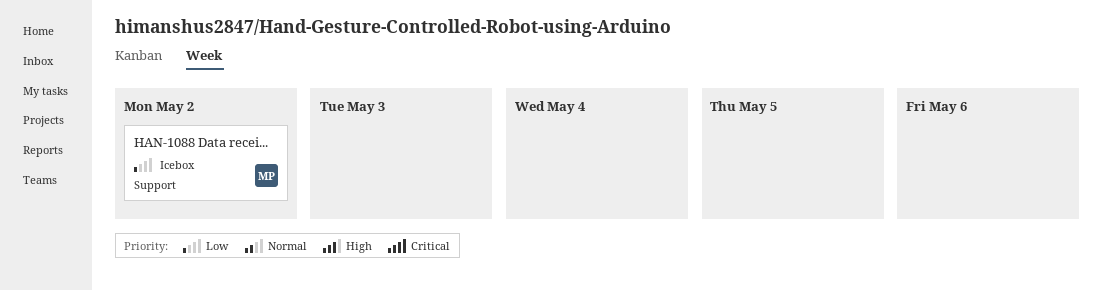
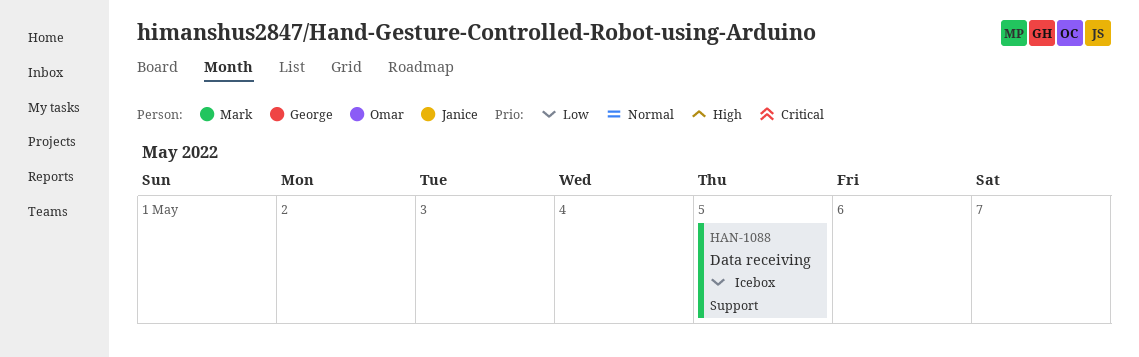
HAN-1088, due: May 2 -> May 5

